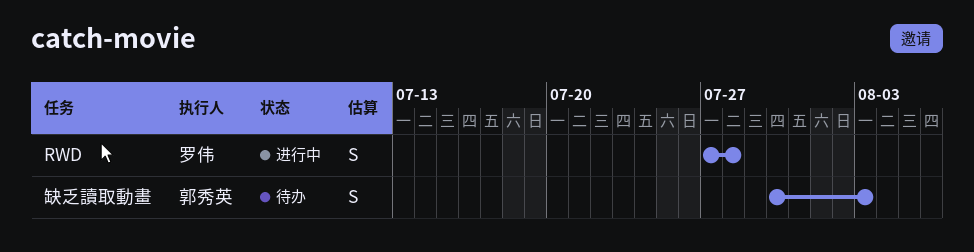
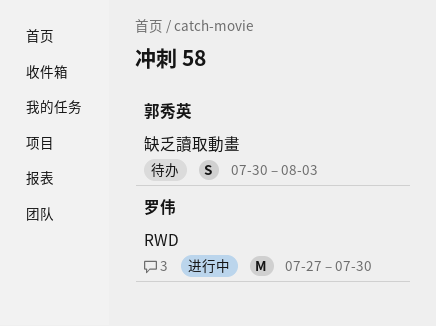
RWD, estimate: S -> M
RWD, due: Jul 28 -> Jul 30

